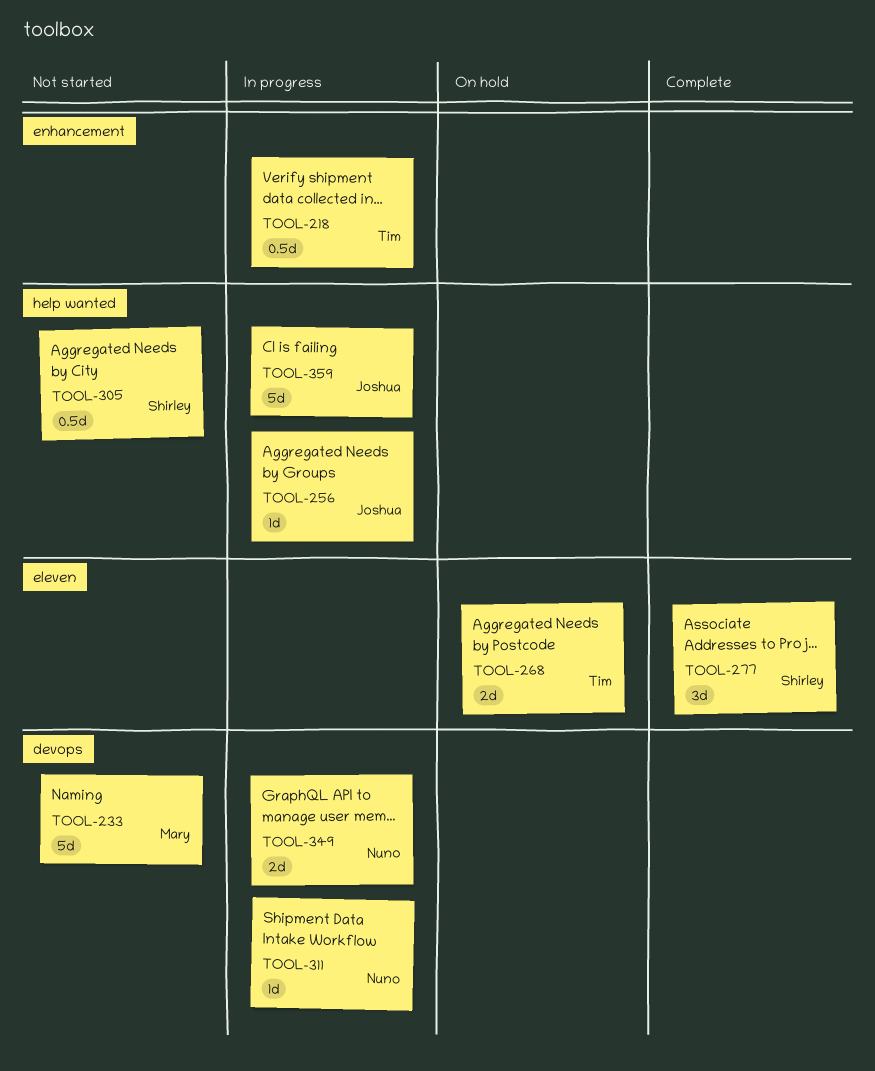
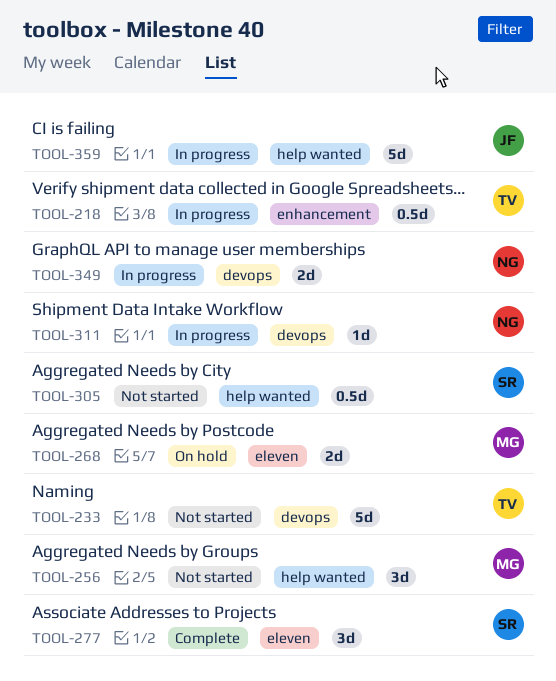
TOOL-233, owner: Mary -> Tim
TOOL-256, status: In progress -> Not started
TOOL-256, owner: Joshua -> Mary
TOOL-256, estimate: 1d -> 3d
TOOL-268, owner: Tim -> Mary

